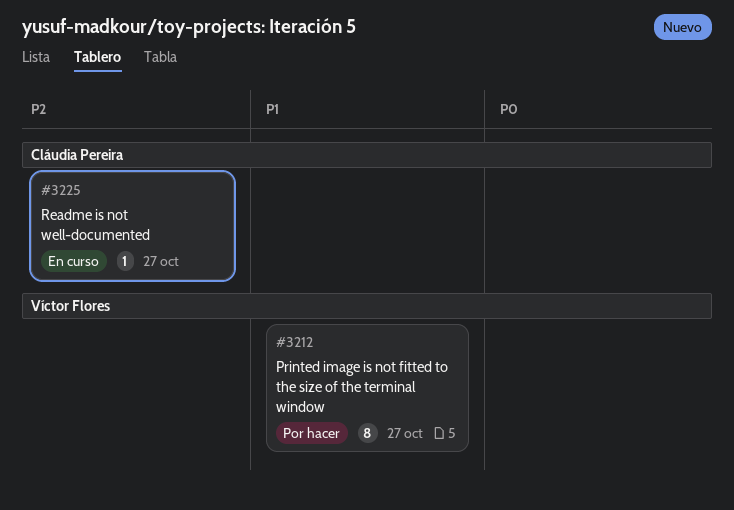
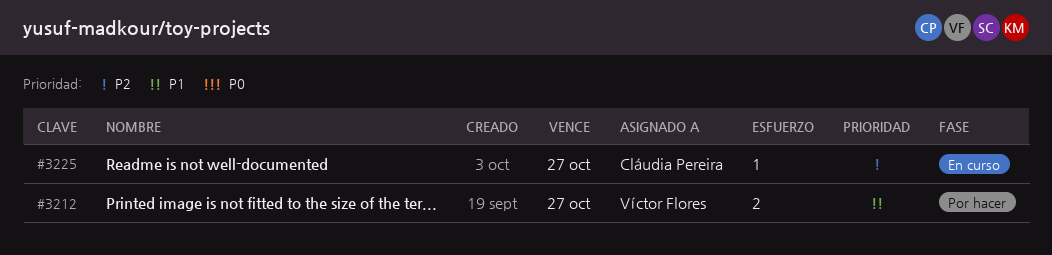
#3212, estimate: 8 -> 2

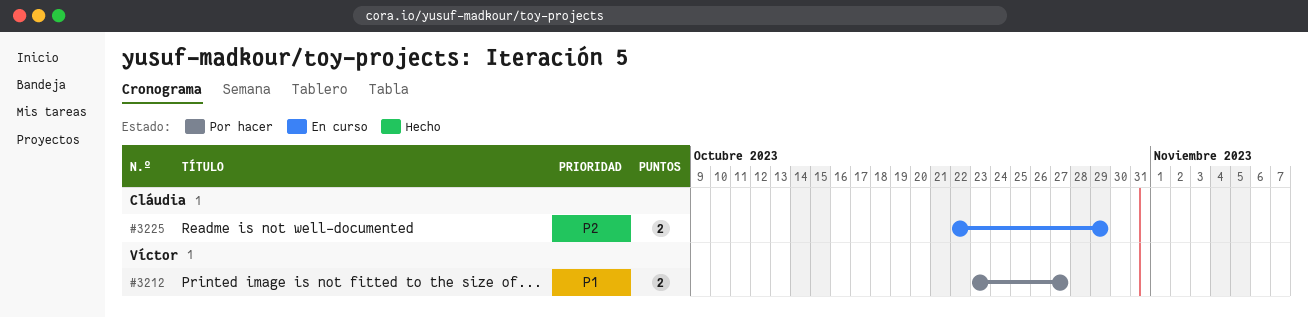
#3225, estimate: 1 -> 2
#3225, due: Oct 27 -> Oct 29

